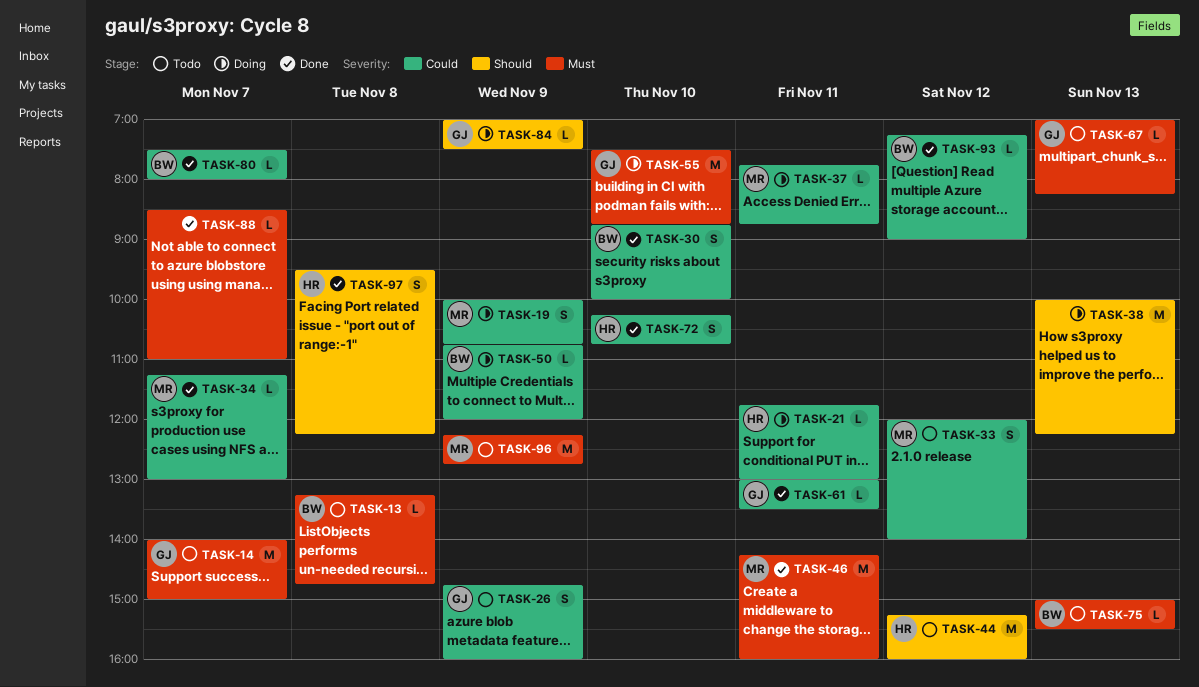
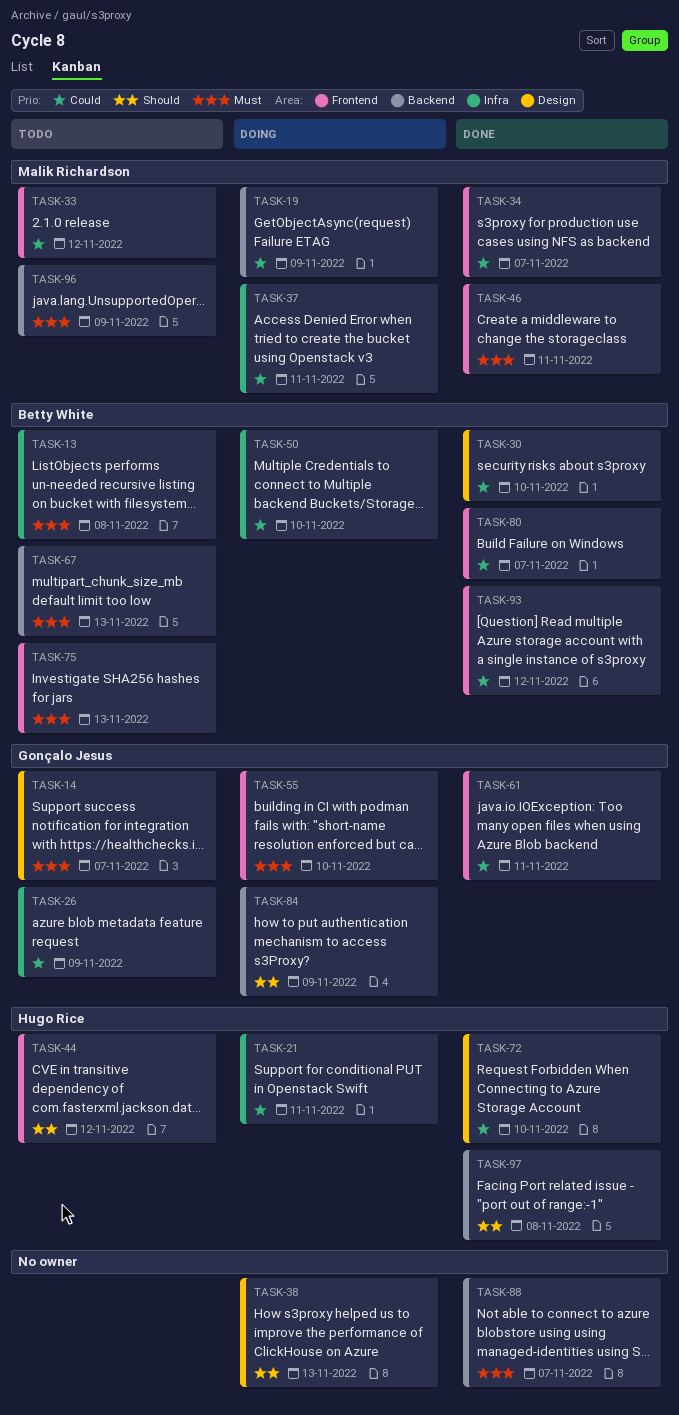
TASK-50, day: Nov 9 -> Nov 10
TASK-67, owner: Gonçalo Jesus -> Betty White

